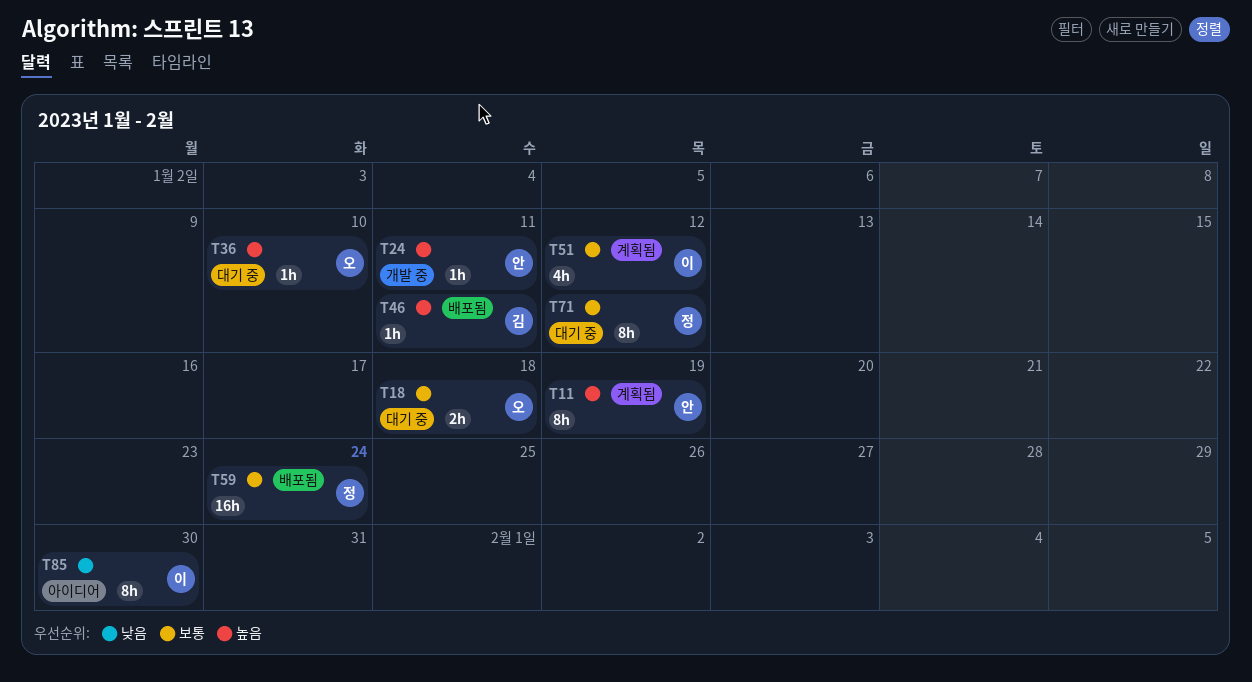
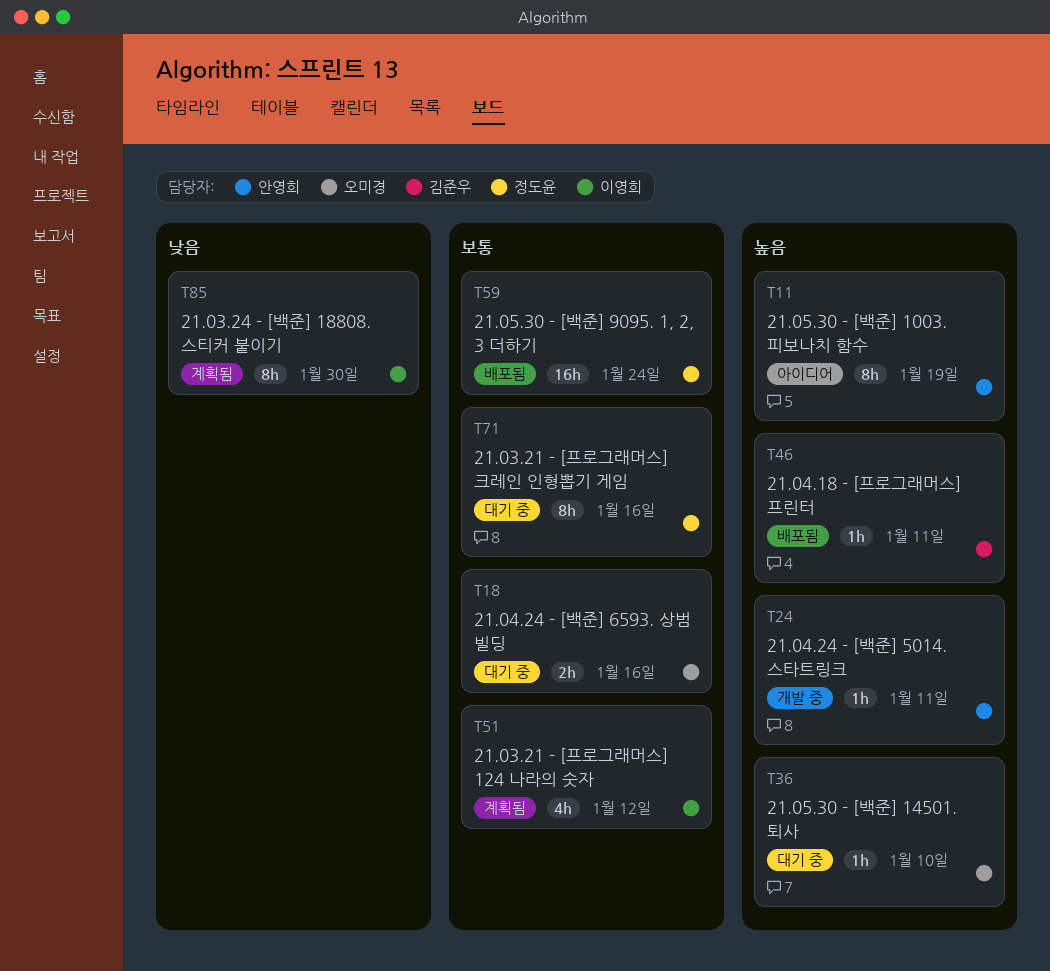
T11, status: 계획됨 -> 아이디어
T18, due: Jan 18 -> Jan 16
T71, due: Jan 12 -> Jan 16
T85, status: 아이디어 -> 계획됨

